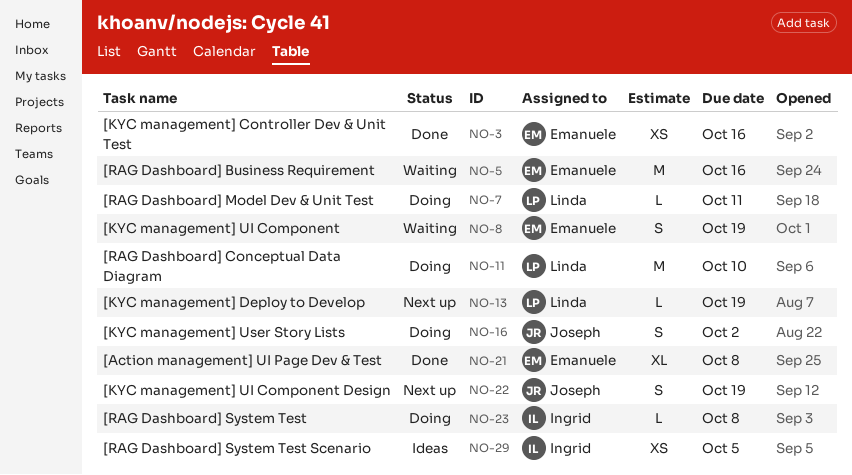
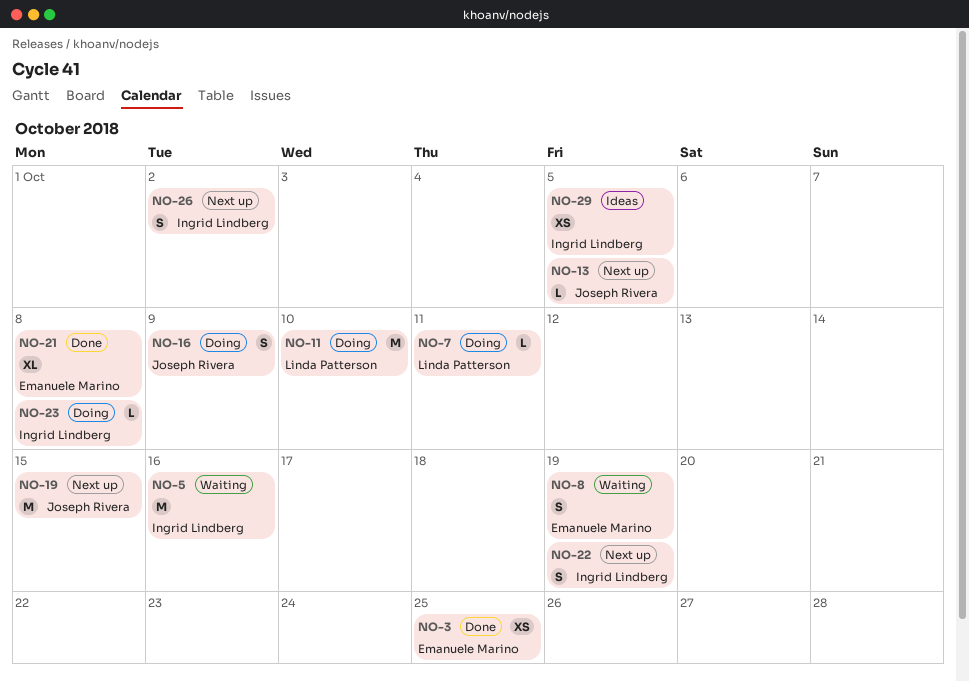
NO-3, due: Oct 16 -> Oct 25
NO-5, owner: Emanuele Marino -> Ingrid Lindberg
NO-13, owner: Linda Patterson -> Joseph Rivera
NO-13, due: Oct 19 -> Oct 5
NO-16, due: Oct 2 -> Oct 9
NO-19: none -> present
NO-22, owner: Joseph Rivera -> Ingrid Lindberg
NO-26: none -> present

